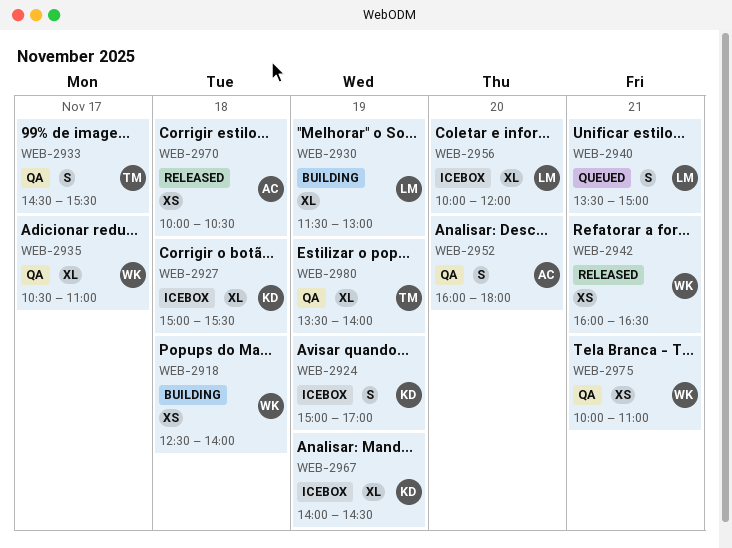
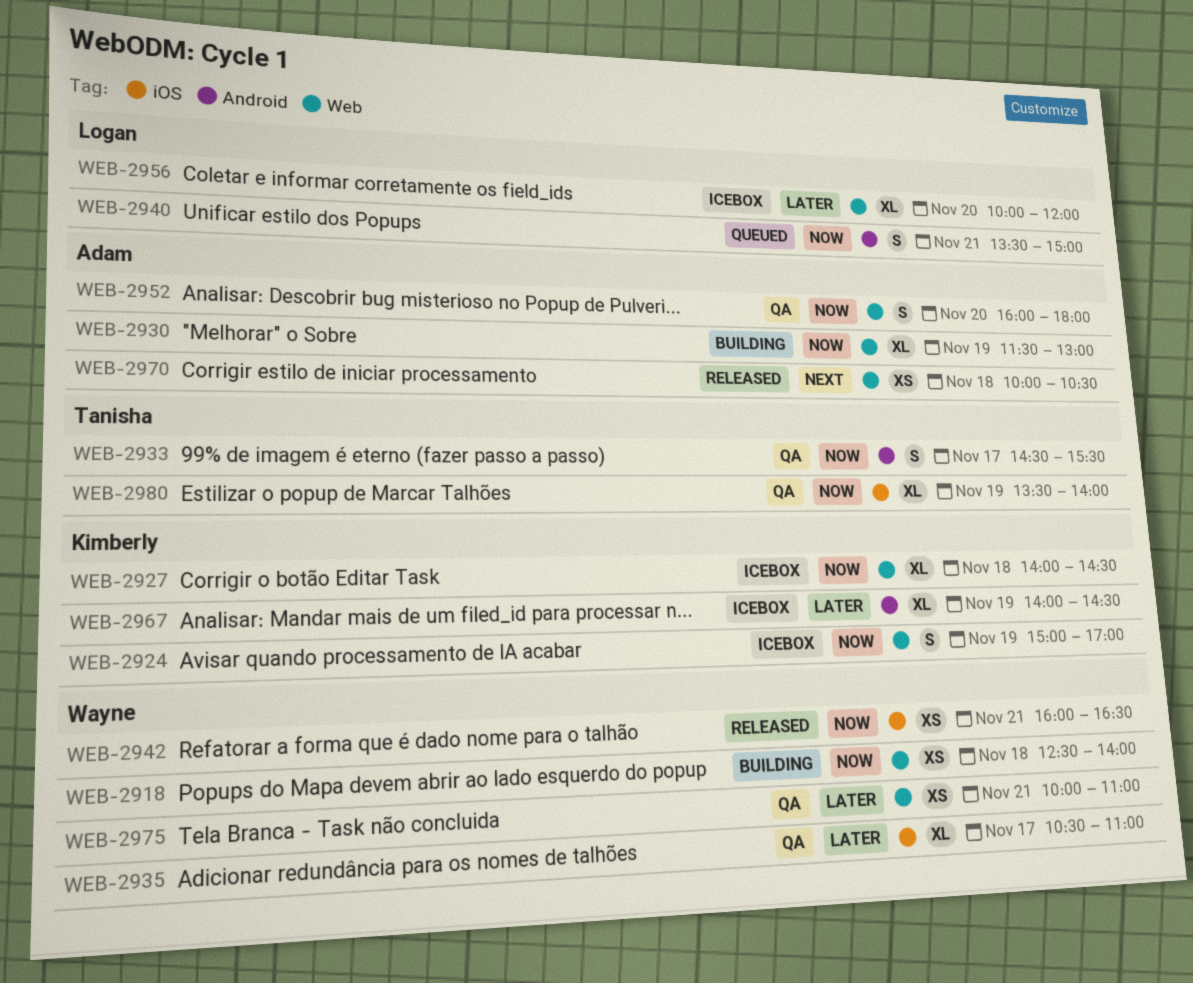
WEB-2927, begins: 15:00 -> 14:00
WEB-2927, ends: 15:30 -> 14:30
WEB-2930, owner: Logan -> Adam

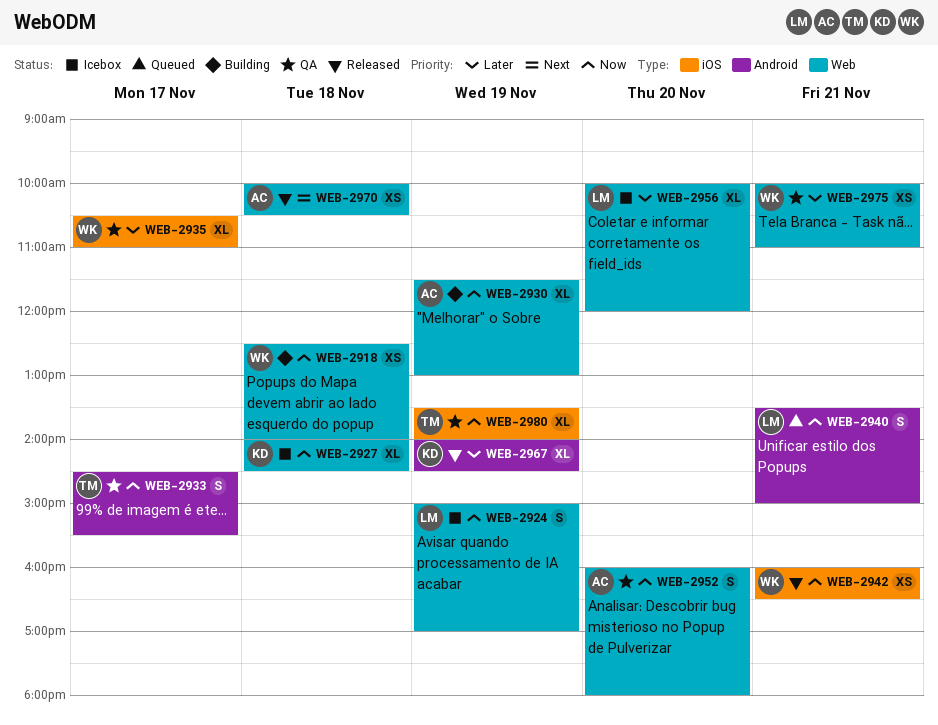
WEB-2924, owner: Kimberly -> Logan
WEB-2967, status: Icebox -> Released

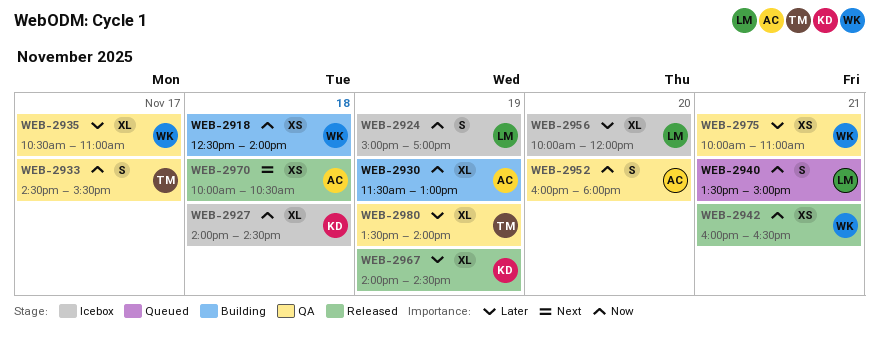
WEB-2980, priority: Now -> Later

